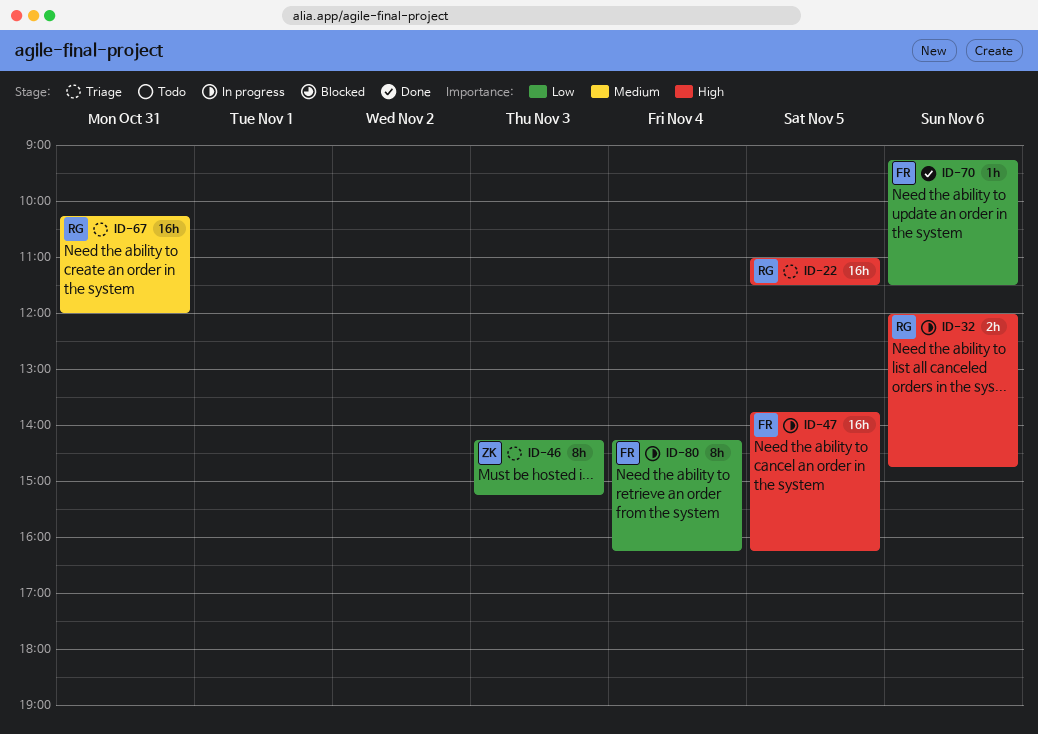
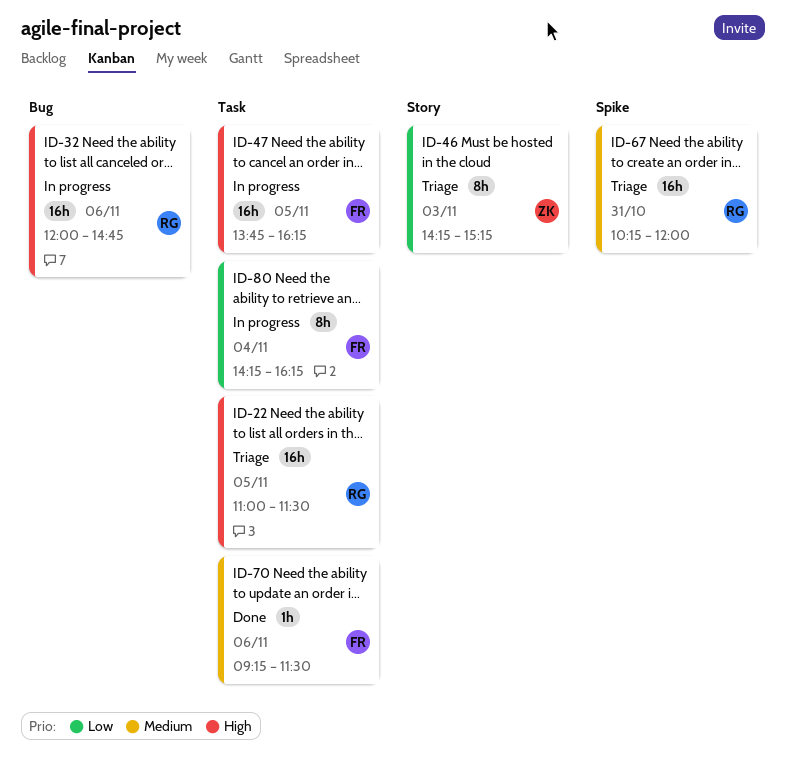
ID-32, estimate: 2h -> 16h
ID-70, priority: Low -> Medium

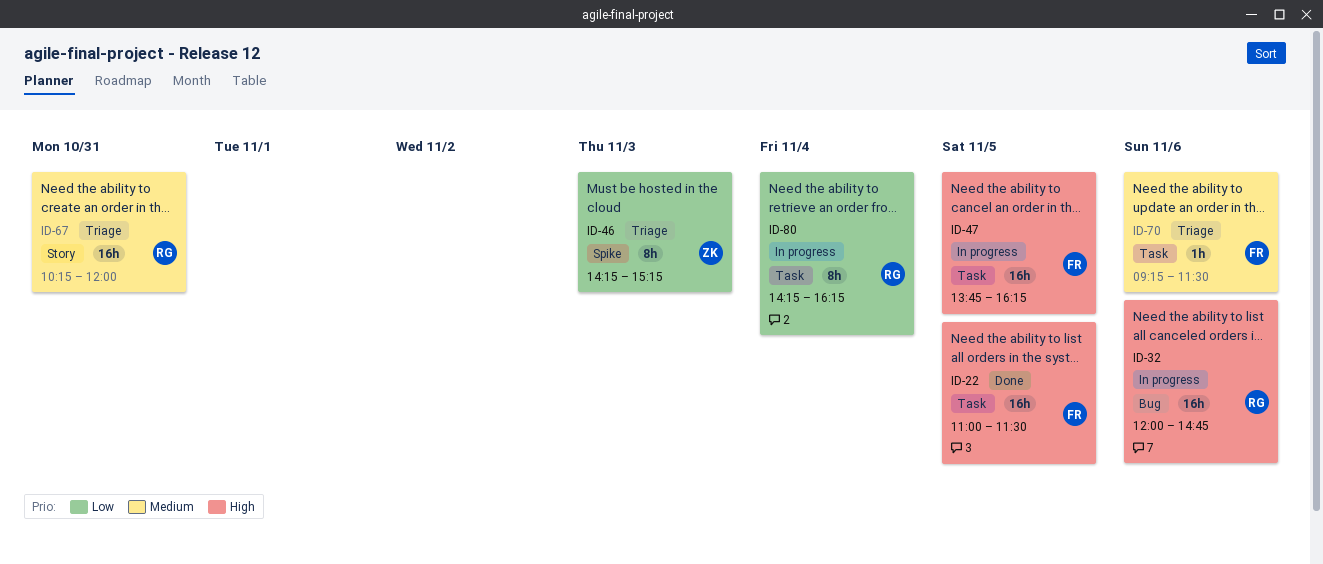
ID-22, status: Triage -> Done
ID-22, owner: RG -> FR
ID-46, label: Story -> Spike
ID-67, label: Spike -> Story
ID-70, status: Done -> Triage
ID-80, owner: FR -> RG

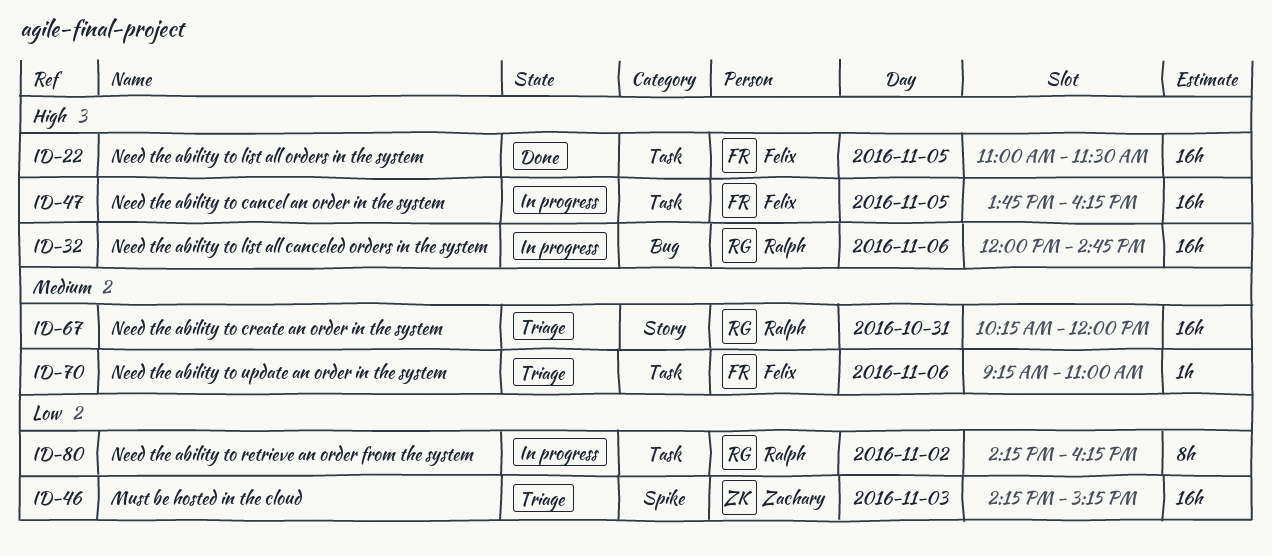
ID-46, estimate: 8h -> 16h
ID-70, ends: 11:30 -> 11:00
ID-80, day: Nov 4 -> Nov 2

